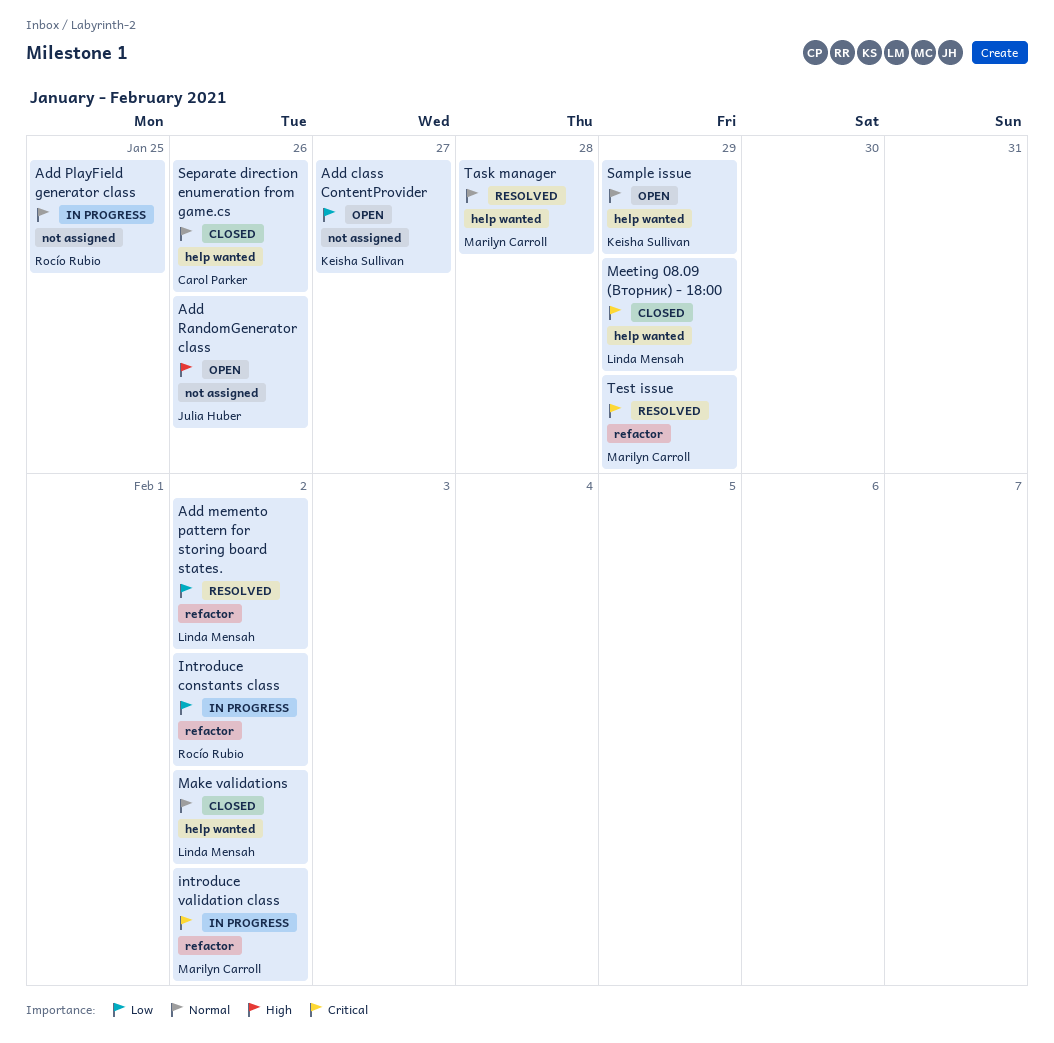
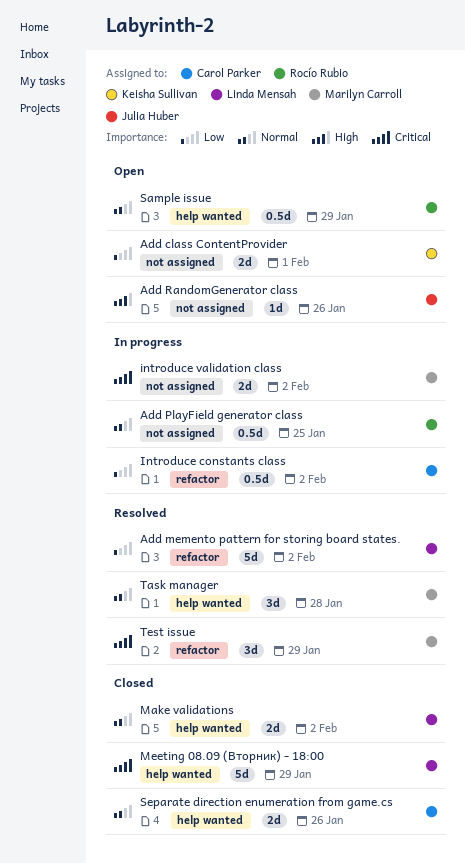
Add class ContentProvider, due: Jan 27 -> Feb 1
Introduce constants class, owner: Rocío Rubio -> Carol Parker
introduce validation class, label: refactor -> not assigned
Sample issue, owner: Keisha Sullivan -> Rocío Rubio

